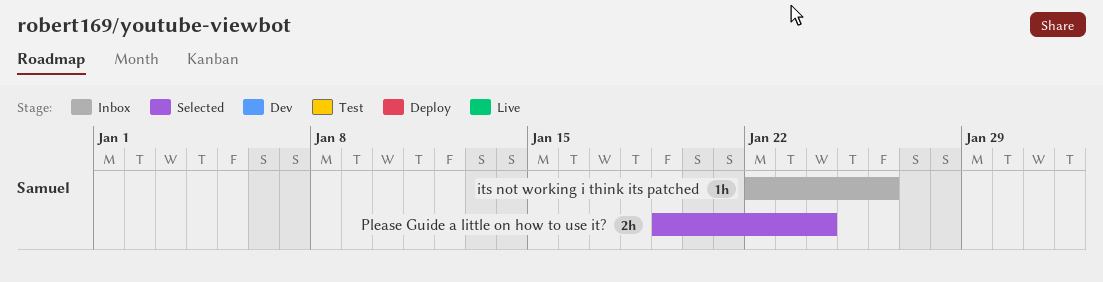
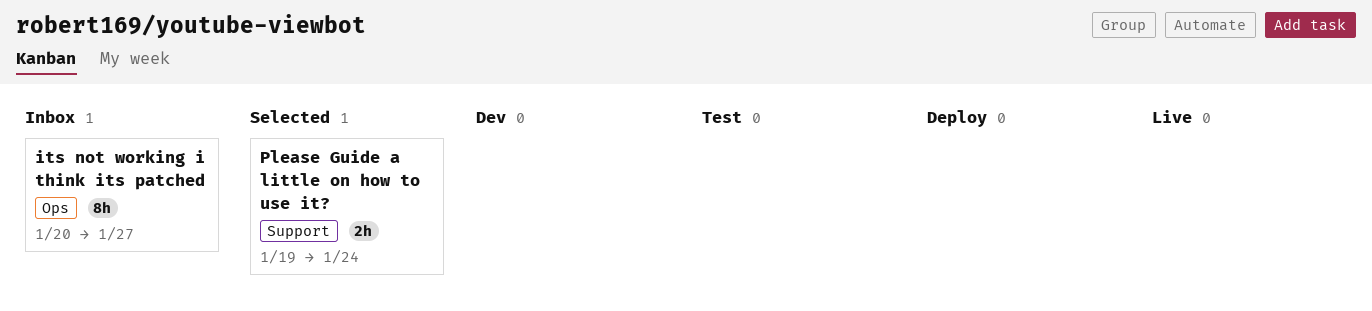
its not working i think its patched, estimate: 1h -> 8h
its not working i think its patched, start: Jan 22 -> Jan 20
its not working i think its patched, due: Jan 26 -> Jan 27

